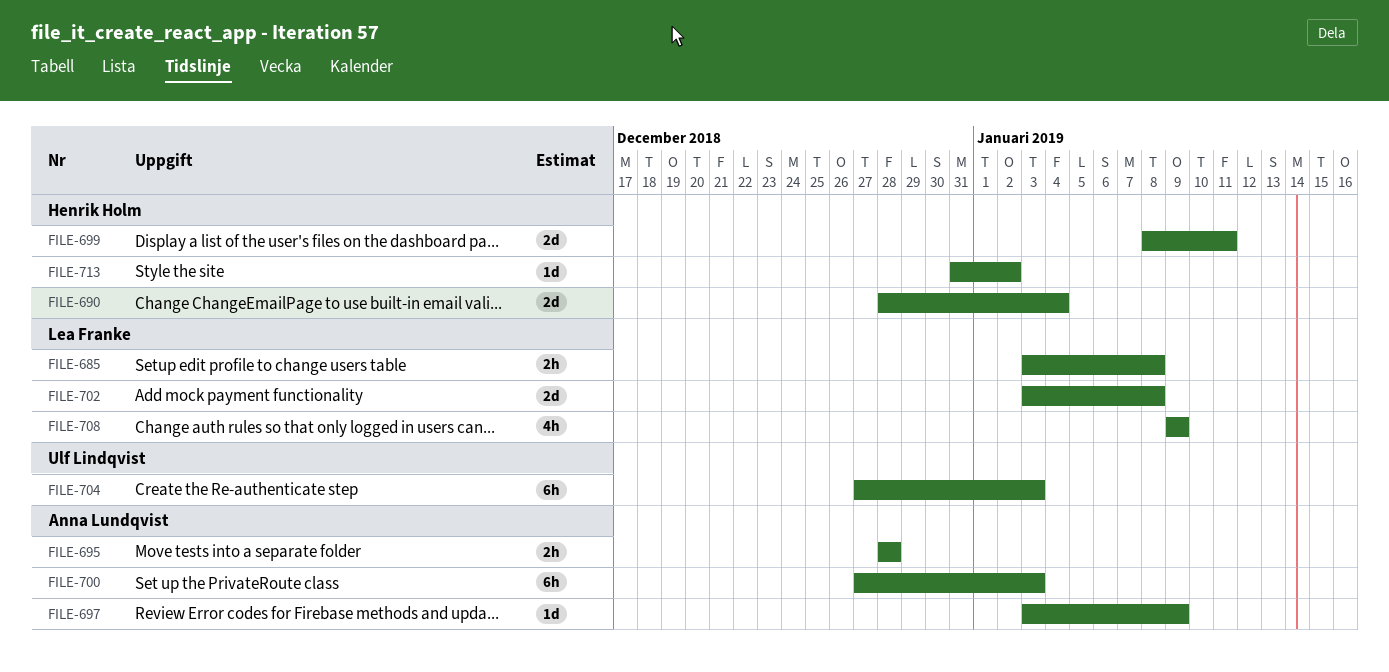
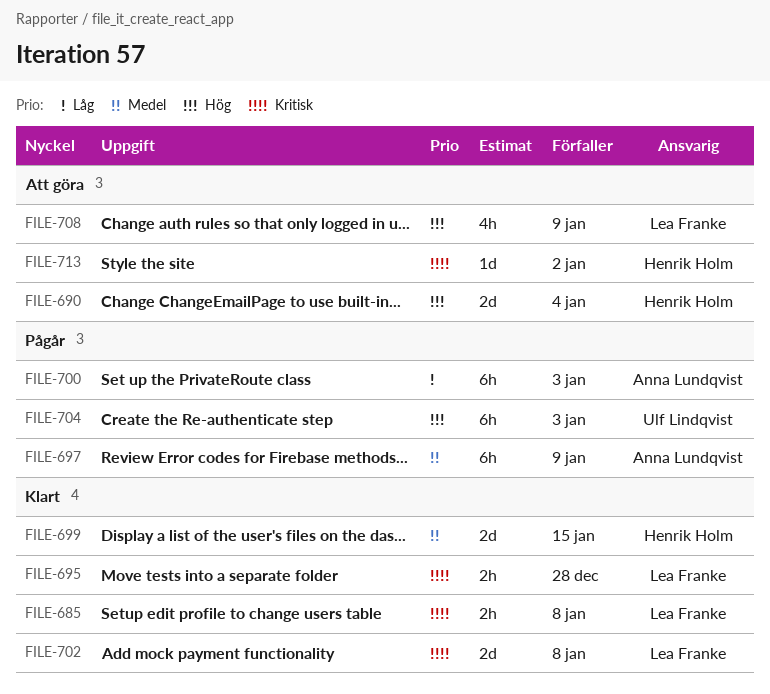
FILE-695, owner: Anna Lundqvist -> Lea Franke
FILE-697, estimate: 1d -> 6h
FILE-699, due: Jan 11 -> Jan 15

